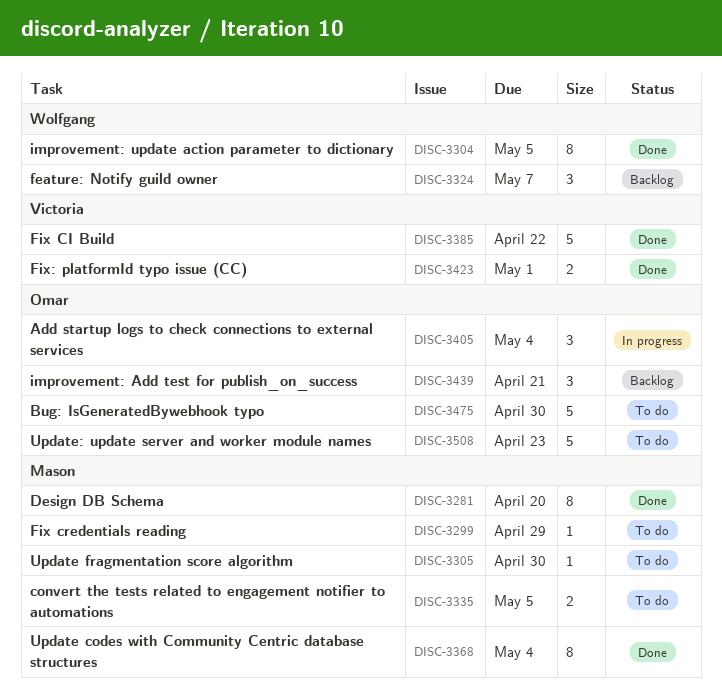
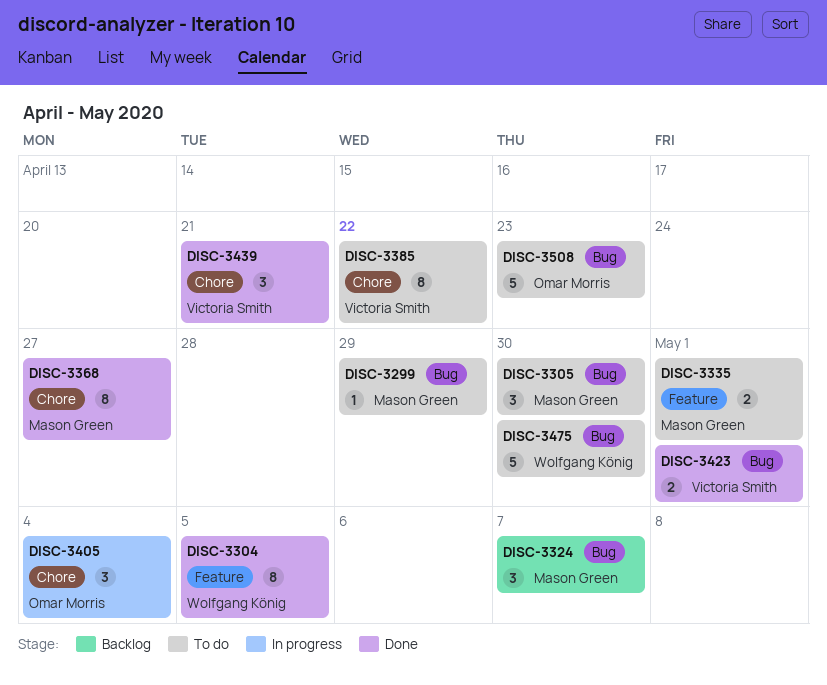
DISC-3281: present -> none
DISC-3305, estimate: 1 -> 3
DISC-3324, owner: Wolfgang König -> Mason Green
DISC-3335, due: May 5 -> May 1
DISC-3368, due: May 4 -> Apr 27
DISC-3385, status: Done -> To do
DISC-3385, estimate: 5 -> 8
DISC-3439, status: Backlog -> Done
DISC-3439, owner: Omar Morris -> Victoria Smith
DISC-3475, owner: Omar Morris -> Wolfgang König

